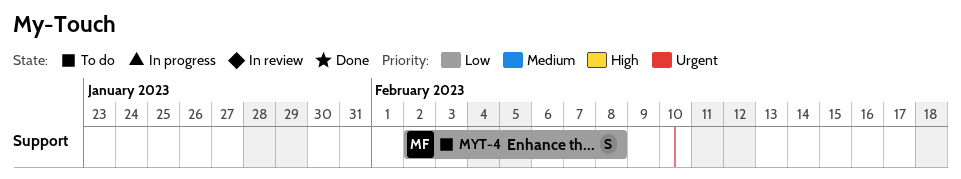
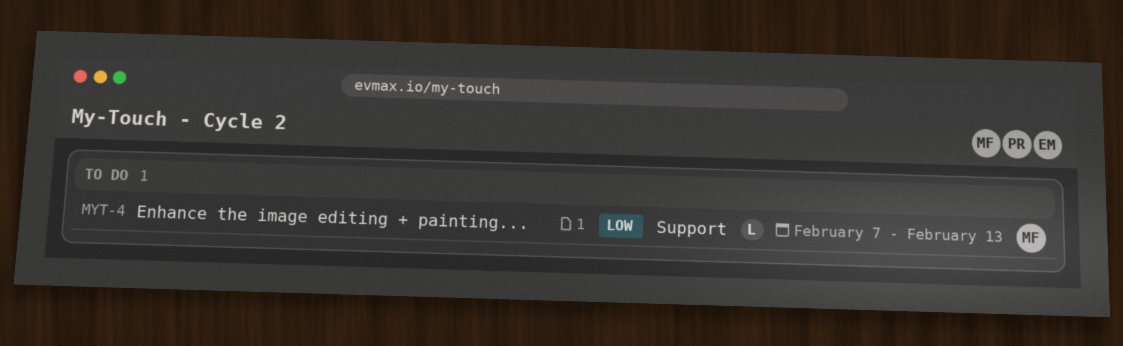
MYT-4, estimate: S -> L
MYT-4, start: Feb 2 -> Feb 7
MYT-4, due: Feb 8 -> Feb 13

